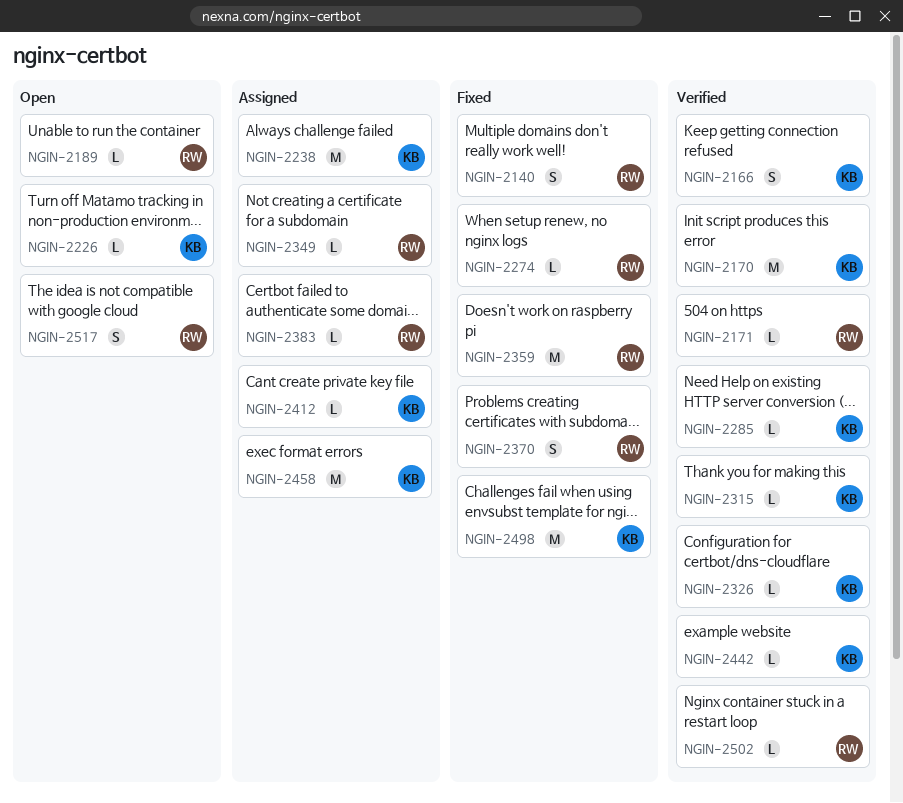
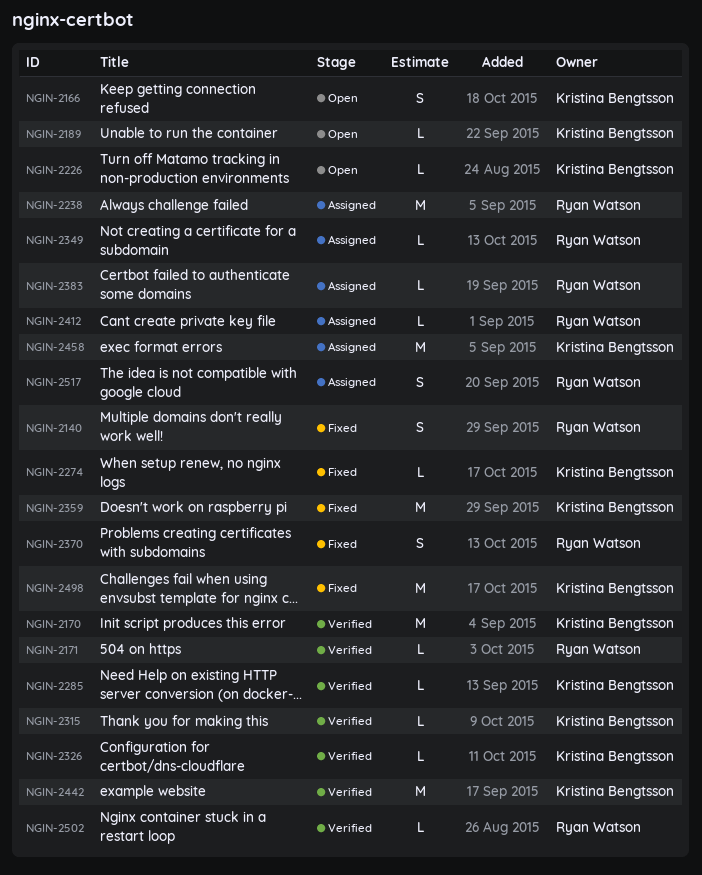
NGIN-2166, status: Verified -> Open
NGIN-2189, owner: Ryan Watson -> Kristina Bengtsson
NGIN-2238, owner: Kristina Bengtsson -> Ryan Watson
NGIN-2274, owner: Ryan Watson -> Kristina Bengtsson
NGIN-2359, owner: Ryan Watson -> Kristina Bengtsson
NGIN-2412, owner: Kristina Bengtsson -> Ryan Watson
NGIN-2442, estimate: L -> M
NGIN-2517, status: Open -> Assigned

